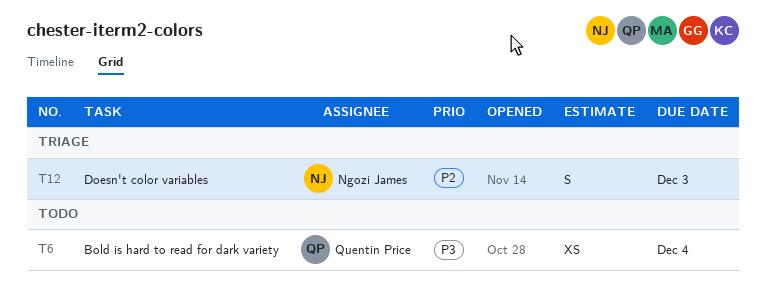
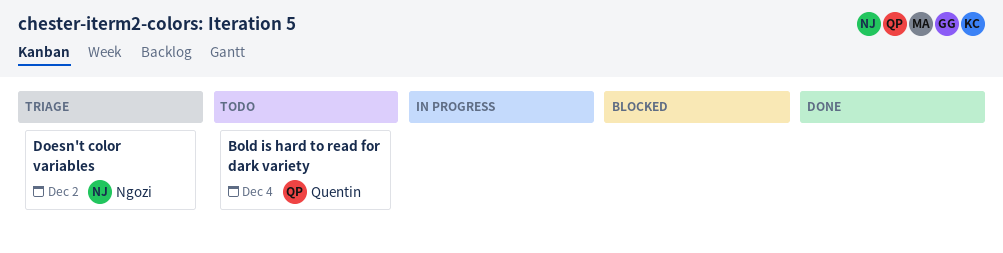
Doesn't color variables, due: Dec 3 -> Dec 2

